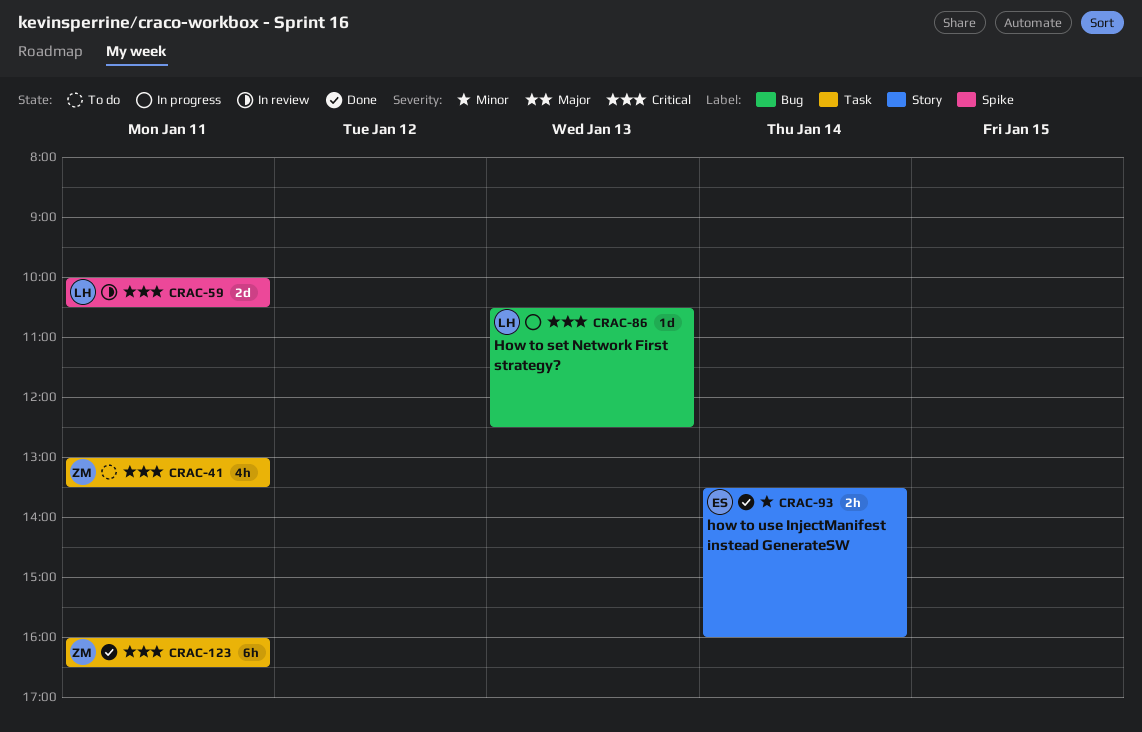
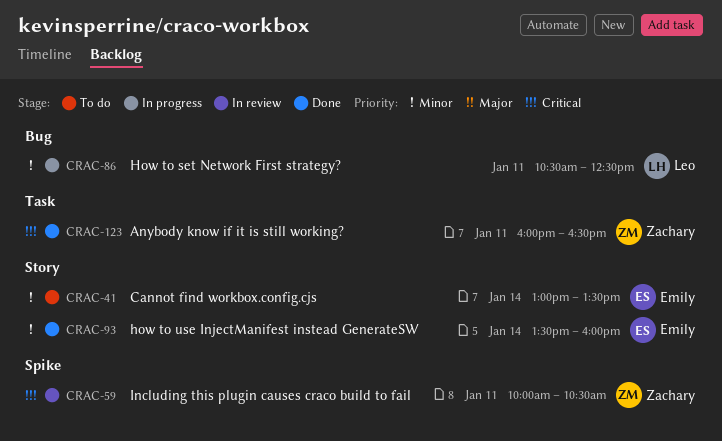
CRAC-41, owner: Zachary -> Emily
CRAC-41, priority: Critical -> Minor
CRAC-41, label: Task -> Story
CRAC-41, day: Jan 11 -> Jan 14
CRAC-59, owner: Leo -> Zachary
CRAC-86, priority: Critical -> Minor
CRAC-86, day: Jan 13 -> Jan 11

